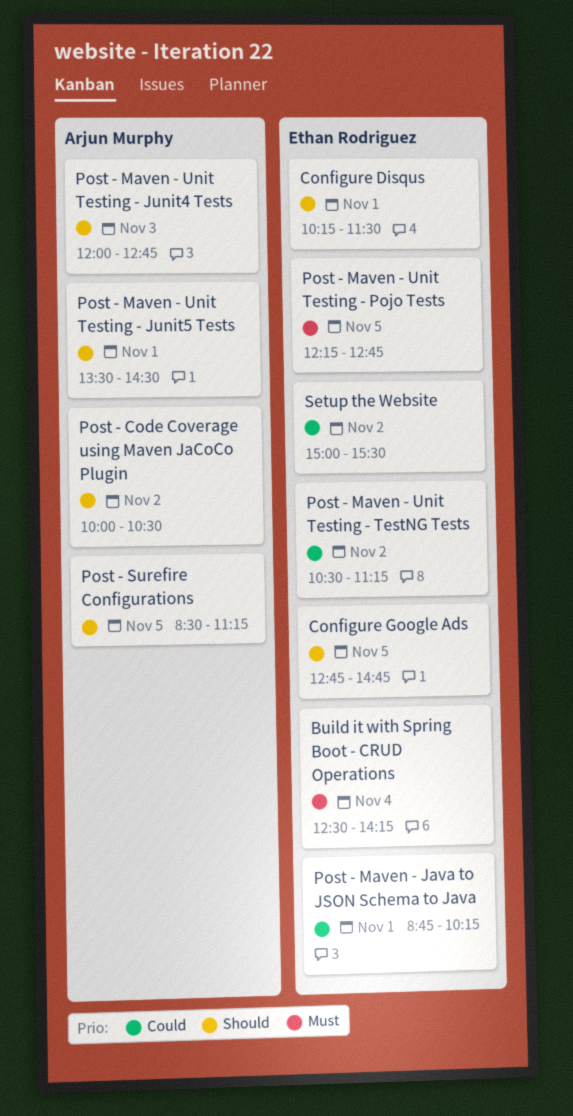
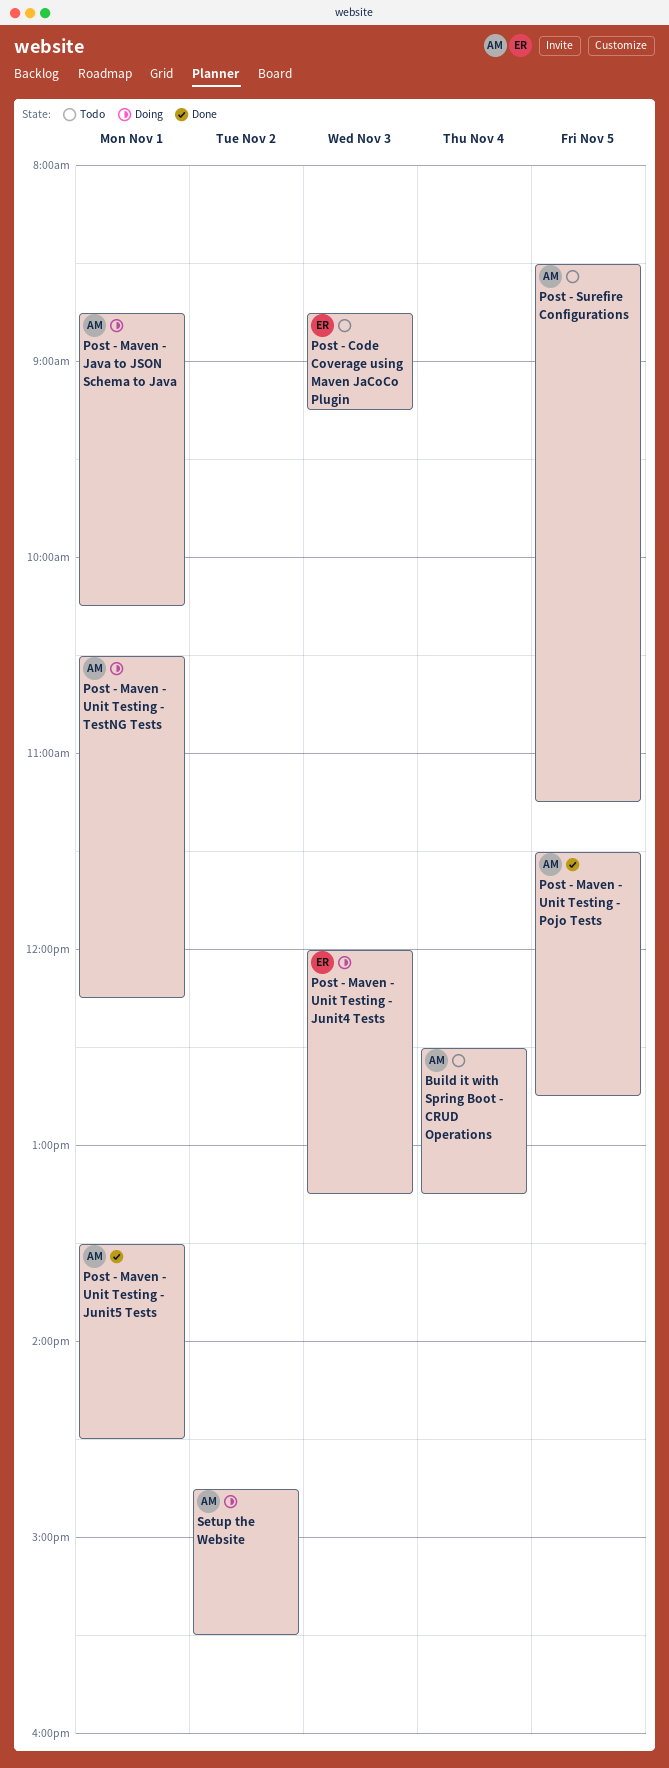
Build it with Spring Boot - CRUD Operations, owner: Ethan Rodriguez -> Arjun Murphy
Build it with Spring Boot - CRUD Operations, ends: 14:15 -> 13:15
Configure Disqus: present -> none
Configure Google Ads: present -> none
Post - Code Coverage using Maven JaCoCo Plugin, owner: Arjun Murphy -> Ethan Rodriguez
Post - Code Coverage using Maven JaCoCo Plugin, day: Nov 2 -> Nov 3
Post - Code Coverage using Maven JaCoCo Plugin, begins: 10:00 -> 08:45
Post - Code Coverage using Maven JaCoCo Plugin, ends: 10:30 -> 09:15
Post - Maven - Java to JSON Schema to Java, owner: Ethan Rodriguez -> Arjun Murphy
Post - Maven - Unit Testing - Junit4 Tests, owner: Arjun Murphy -> Ethan Rodriguez
Post - Maven - Unit Testing - Junit4 Tests, ends: 12:45 -> 13:15
Post - Maven - Unit Testing - Pojo Tests, owner: Ethan Rodriguez -> Arjun Murphy
Post - Maven - Unit Testing - Pojo Tests, begins: 12:15 -> 11:30
Post - Maven - Unit Testing - TestNG Tests, owner: Ethan Rodriguez -> Arjun Murphy
Post - Maven - Unit Testing - TestNG Tests, day: Nov 2 -> Nov 1
Post - Maven - Unit Testing - TestNG Tests, ends: 11:15 -> 12:15
Setup the Website, owner: Ethan Rodriguez -> Arjun Murphy
Setup the Website, begins: 15:00 -> 14:45

